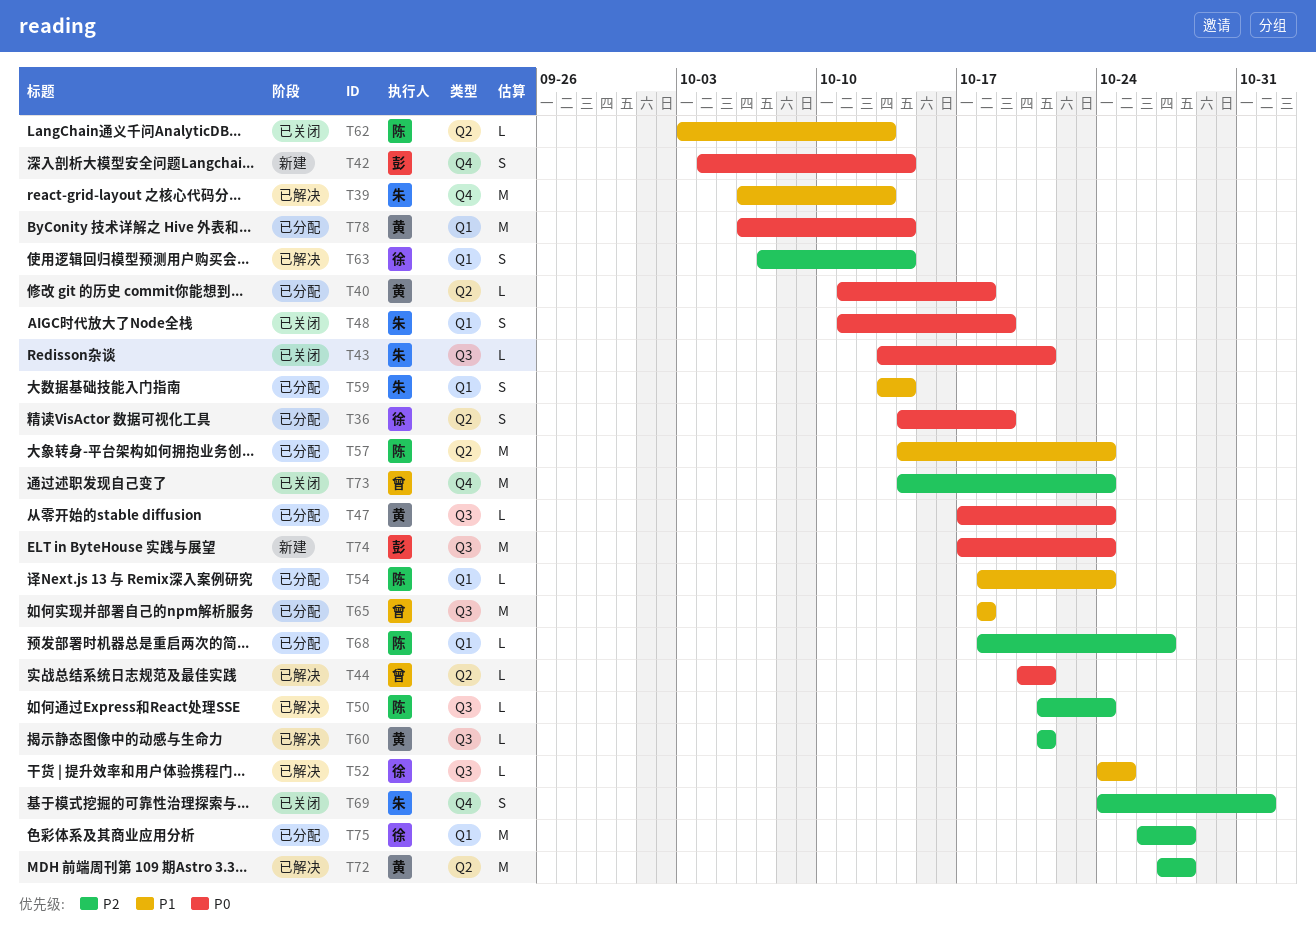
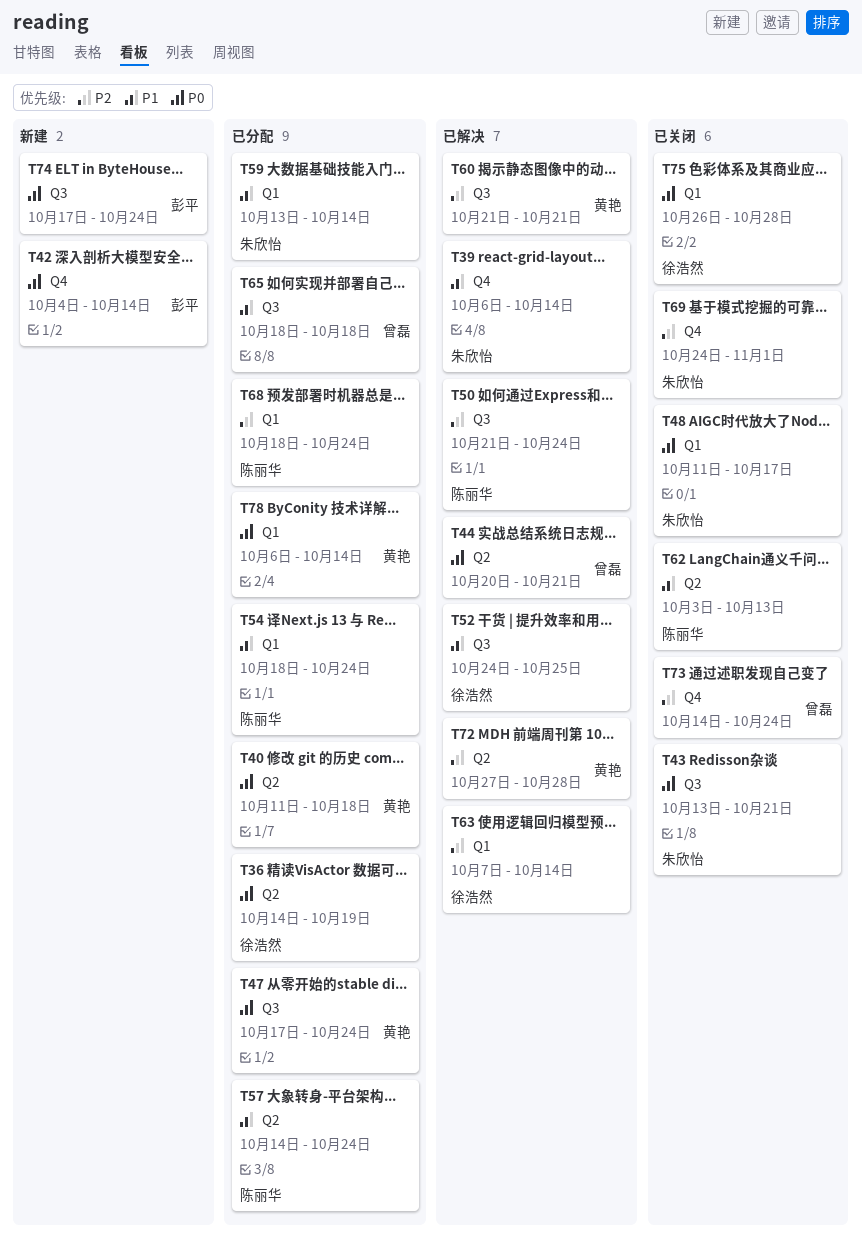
T39, due: Oct 13 -> Oct 14
T48, due: Oct 19 -> Oct 17
T68, due: Oct 27 -> Oct 24
T75, status: 已分配 -> 已关闭
T75, priority: P2 -> P0

